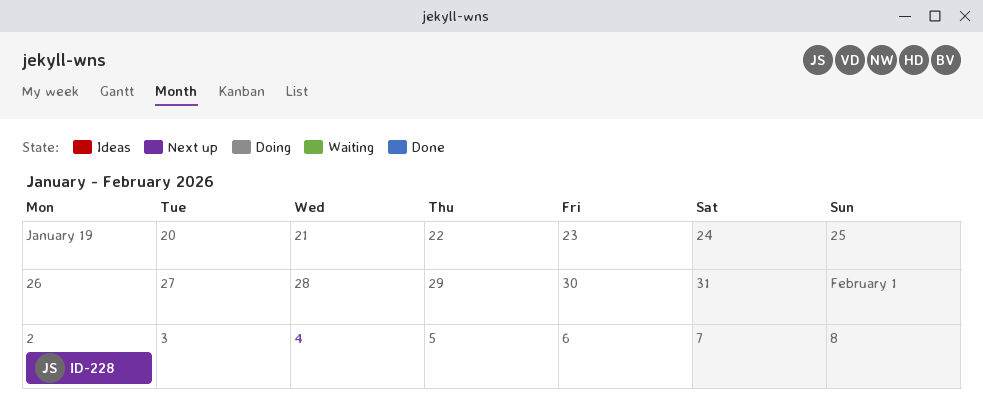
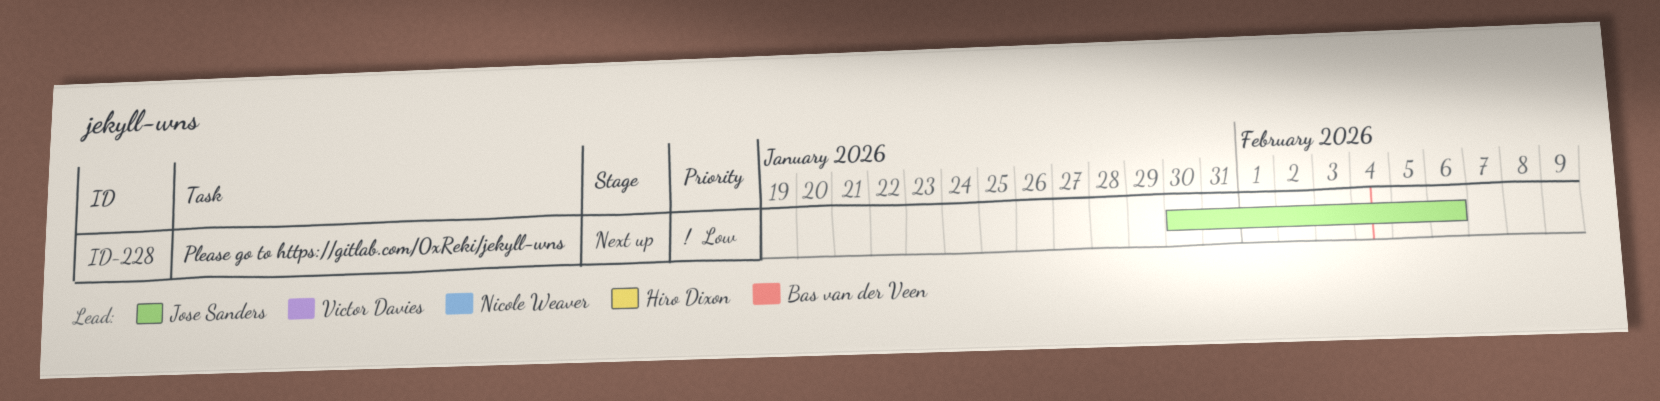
ID-228, start: Feb 2 -> Jan 30
ID-228, due: Feb 2 -> Feb 6

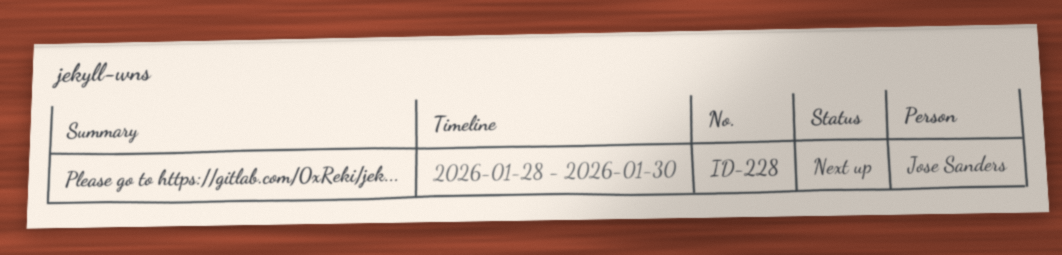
ID-228, start: Jan 30 -> Jan 28
ID-228, due: Feb 6 -> Jan 30

